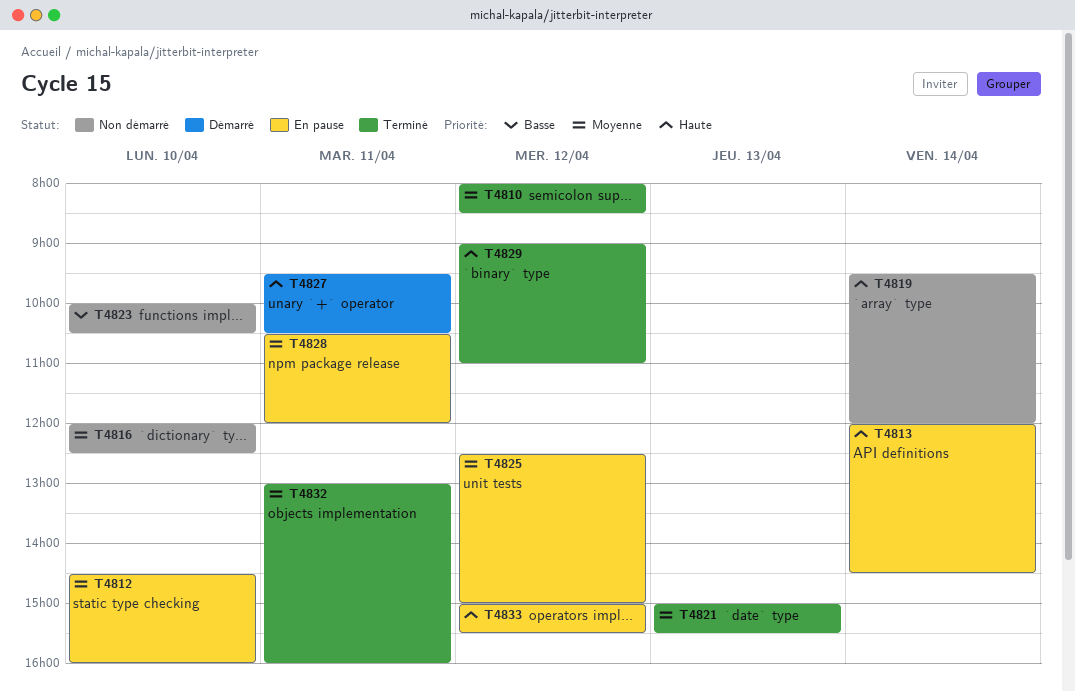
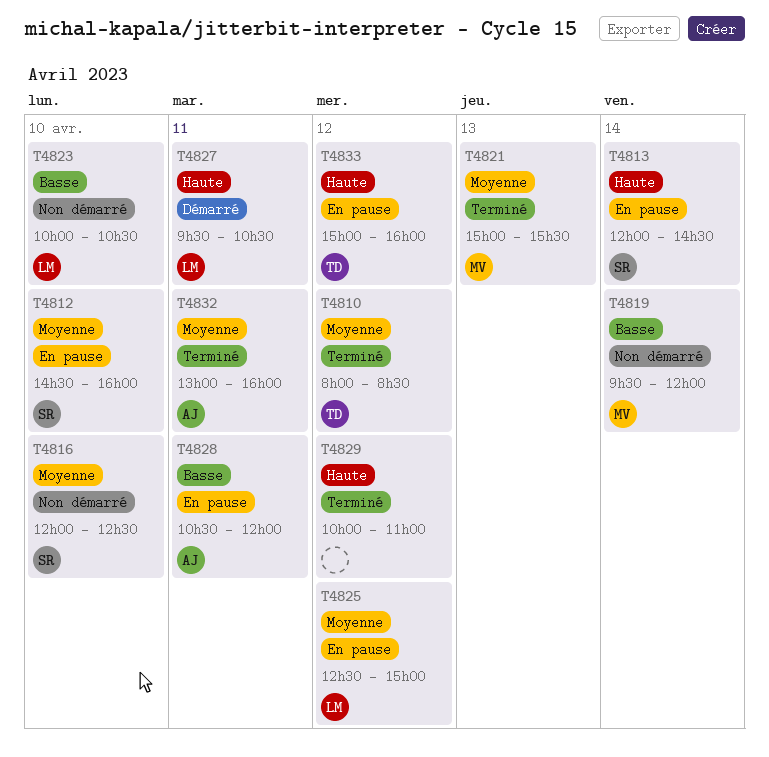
T4819, priority: Haute -> Basse
T4828, priority: Moyenne -> Basse
T4829, begins: 09:00 -> 10:00
T4833, ends: 15:30 -> 16:00

